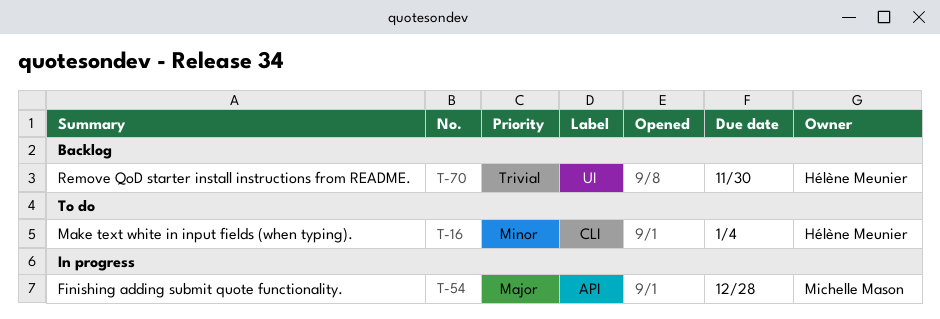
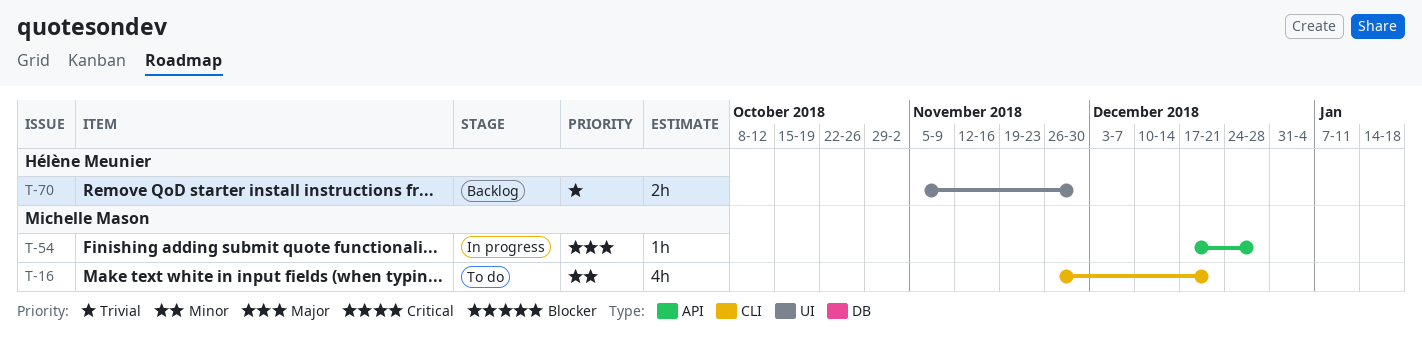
T-16, owner: Hélène Meunier -> Michelle Mason
T-16, due: Jan 4 -> Dec 21

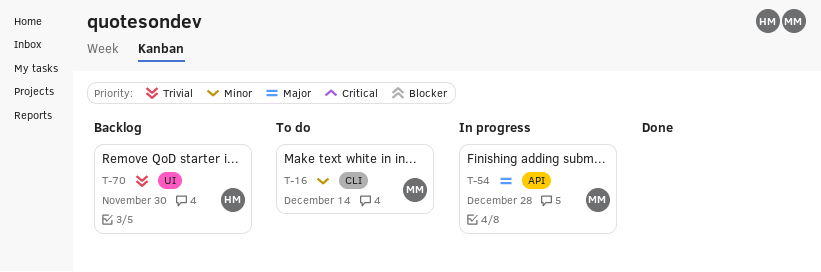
T-16, due: Dec 21 -> Dec 14

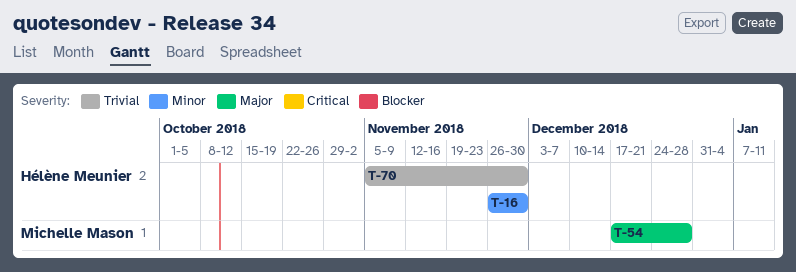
T-16, owner: Michelle Mason -> Hélène Meunier
T-16, due: Dec 14 -> Nov 30

